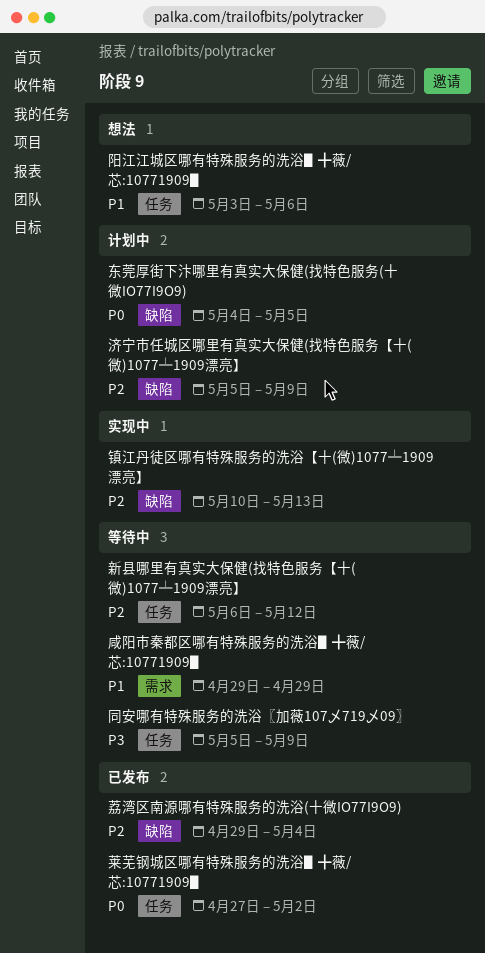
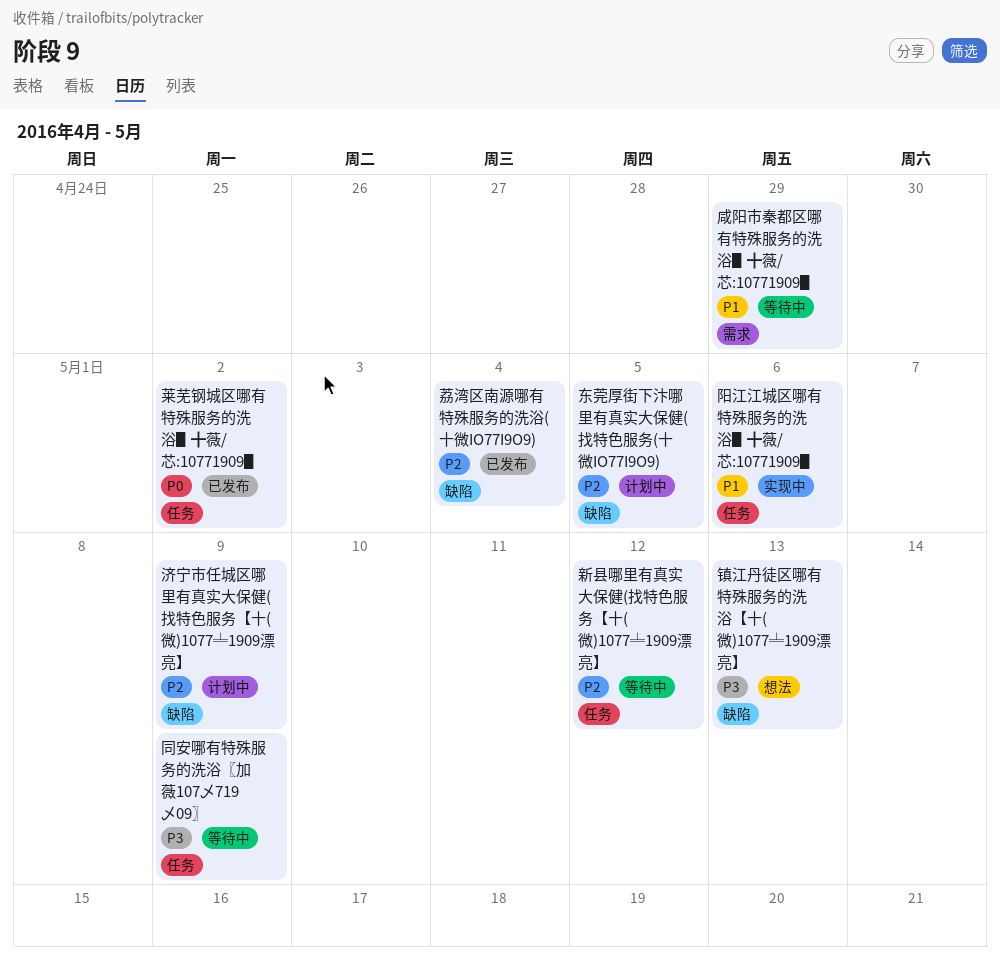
东莞厚街下汴哪里有真实大保健(找特色服务(十微IO77I9O9), priority: P0 -> P2
镇江丹徒区哪有特殊服务的洗浴【十(微)1077╧1909漂亮】, status: 实现中 -> 想法
镇江丹徒区哪有特殊服务的洗浴【十(微)1077╧1909漂亮】, priority: P2 -> P3
阳江江城区哪有特殊服务的洗浴▋╋薇/芯:10771909▋, status: 想法 -> 实现中

